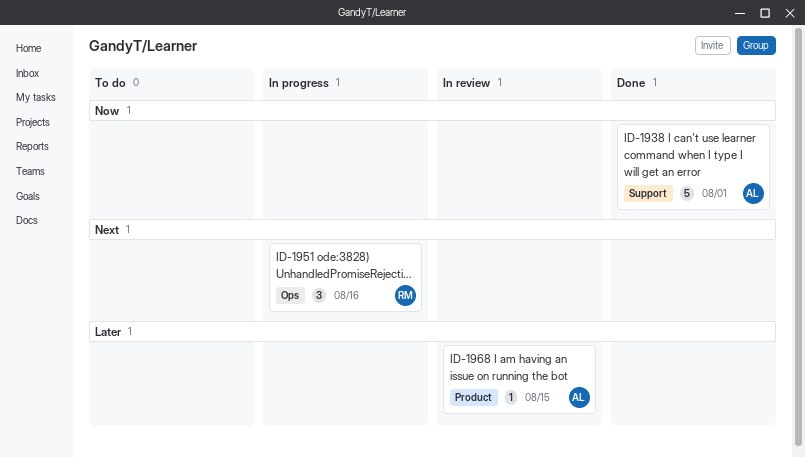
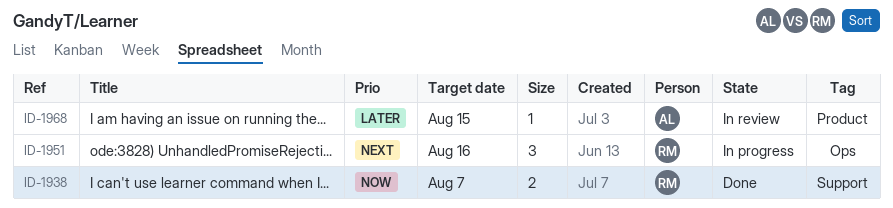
ID-1938, owner: AL -> RM
ID-1938, estimate: 5 -> 2
ID-1938, due: Aug 1 -> Aug 7

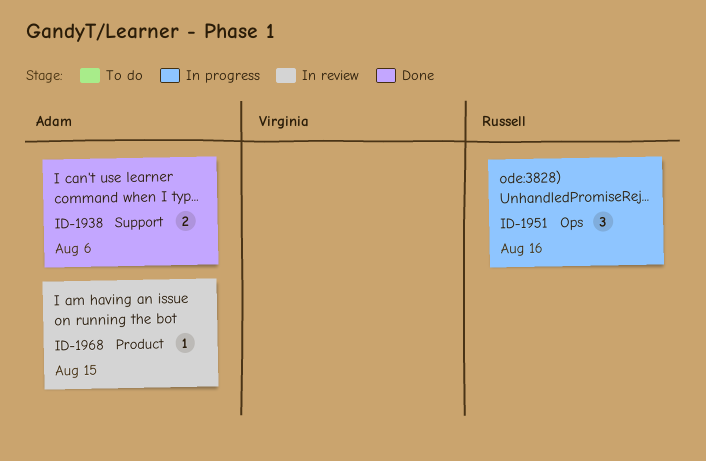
ID-1938, owner: Russell -> Adam
ID-1938, due: Aug 7 -> Aug 6

